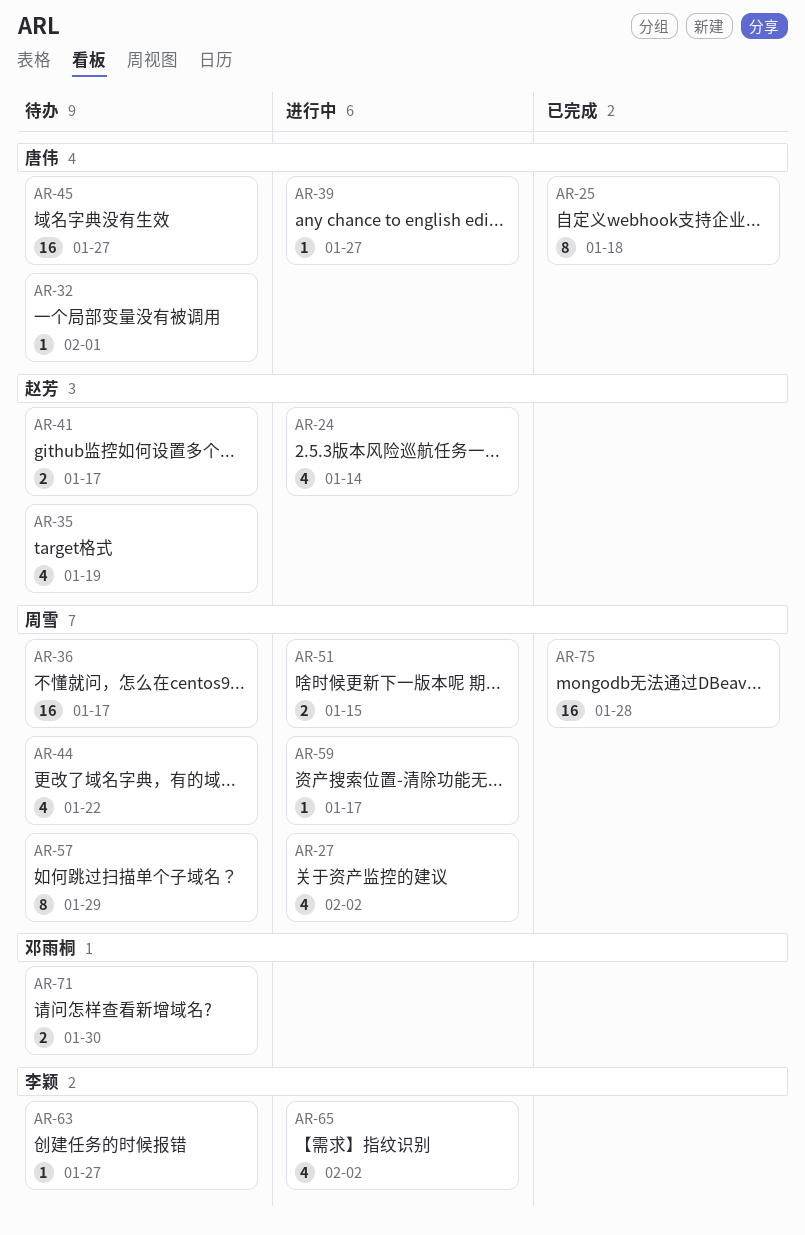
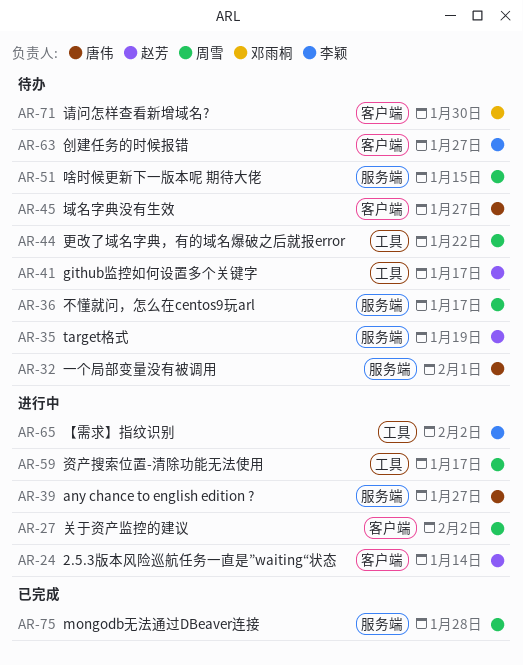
AR-25: present -> none
AR-51, status: 进行中 -> 待办
AR-57: present -> none

